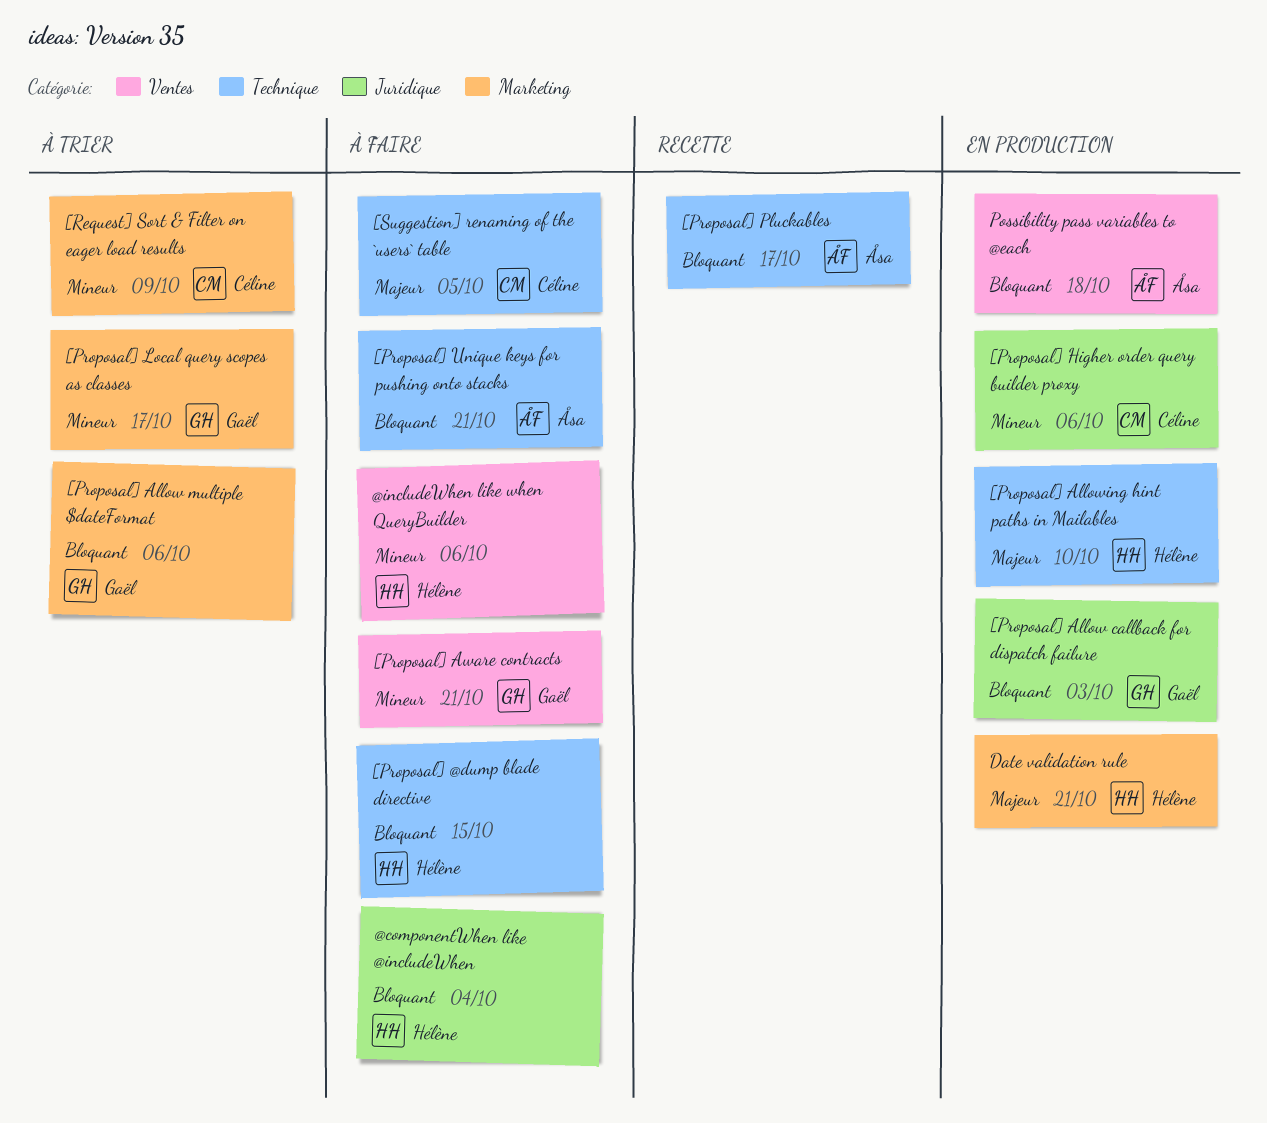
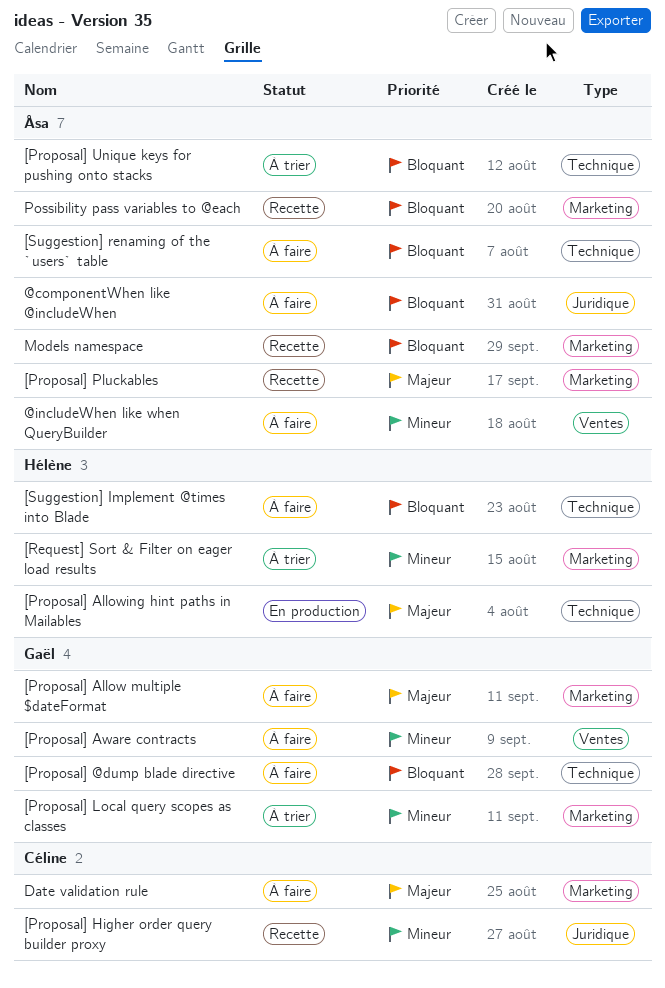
@componentWhen like @includeWhen, owner: Hélène -> Åsa
@includeWhen like when QueryBuilder, owner: Hélène -> Åsa
[Proposal] @dump blade directive, owner: Hélène -> Gaël
[Proposal] Allow callback for dispatch failure: present -> none
[Proposal] Allow multiple $dateFormat, status: À trier -> À faire
[Proposal] Allow multiple $dateFormat, priority: Bloquant -> Majeur
[Proposal] Higher order query builder proxy, status: En production -> Recette
[Proposal] Pluckables, priority: Bloquant -> Majeur
[Proposal] Pluckables, label: Technique -> Marketing
[Proposal] Unique keys for pushing onto stacks, status: À faire -> À trier
[Request] Sort & Filter on eager load results, owner: Céline -> Hélène
[Suggestion] Implement @times into Blade: none -> present
[Suggestion] renaming of the `users` table, owner: Céline -> Åsa
[Suggestion] renaming of the `users` table, priority: Majeur -> Bloquant
Date validation rule, status: En production -> À faire
Date validation rule, owner: Hélène -> Céline
Models namespace: none -> present
Possibility pass variables to @each, status: En production -> Recette
Possibility pass variables to @each, label: Ventes -> Marketing

